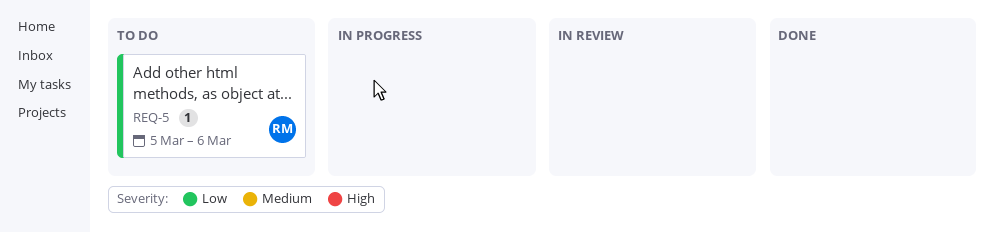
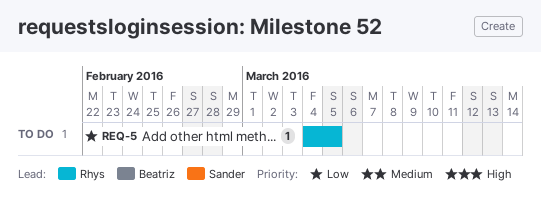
REQ-5, start: Mar 5 -> Mar 4
REQ-5, due: Mar 6 -> Mar 5

